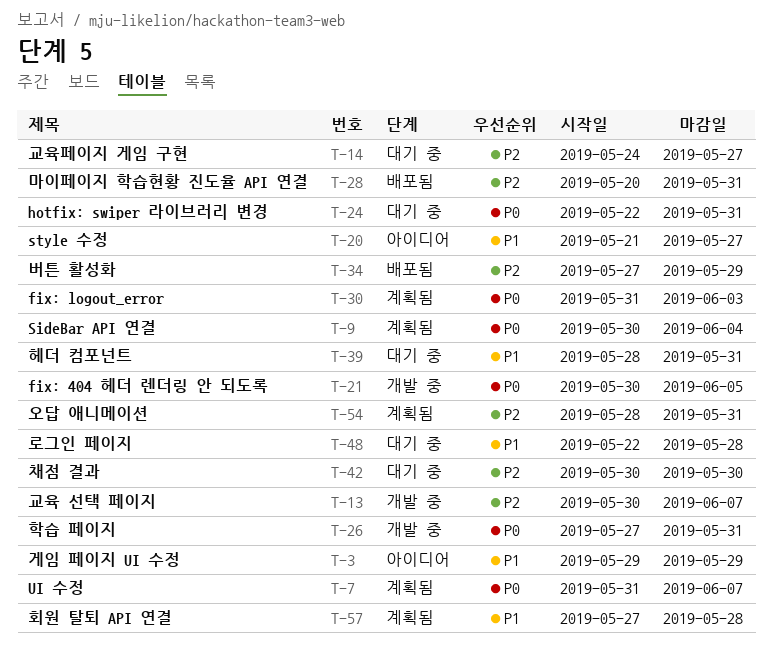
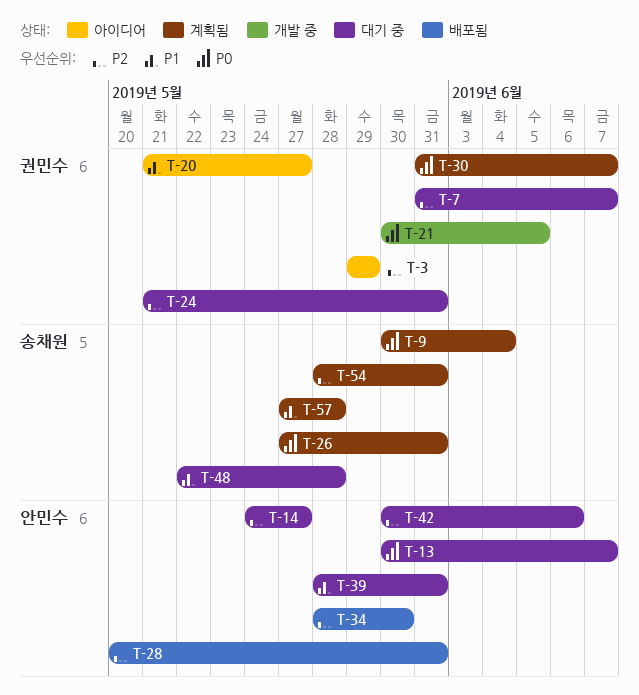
T-3, priority: P1 -> P2
T-7, status: 계획됨 -> 대기 중
T-7, priority: P0 -> P2
T-13, status: 개발 중 -> 대기 중
T-13, priority: P2 -> P0
T-24, priority: P0 -> P2
T-24, start: May 22 -> May 21
T-26, status: 개발 중 -> 계획됨
T-30, due: Jun 3 -> Jun 7
T-34, start: May 27 -> May 28
T-34, due: May 29 -> May 30
T-42, due: May 30 -> Jun 6

